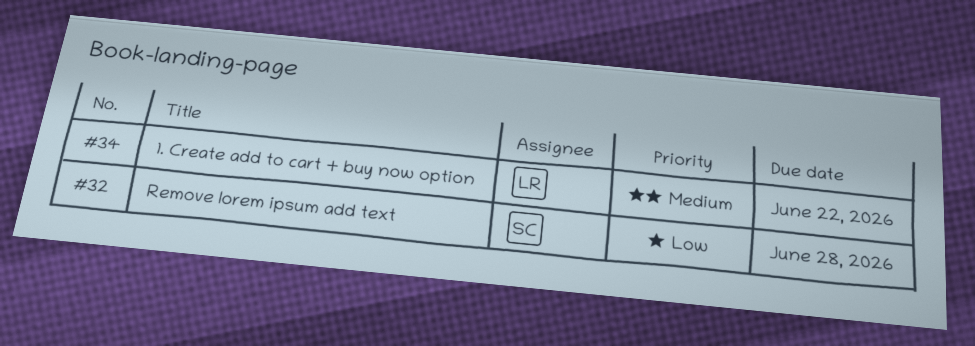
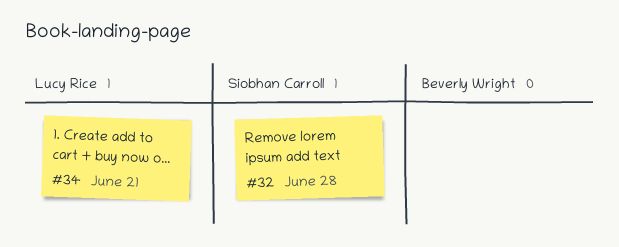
#34, due: Jun 22 -> Jun 21

